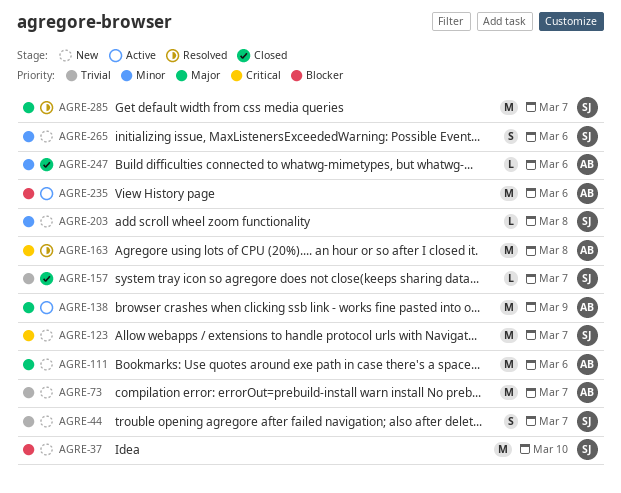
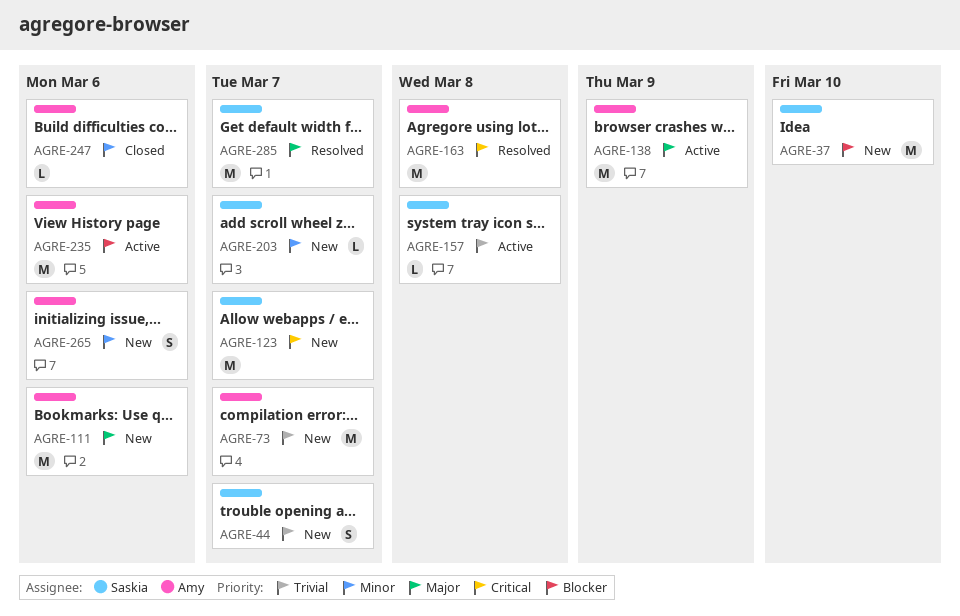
AGRE-157, status: Closed -> Active
AGRE-157, due: Mar 7 -> Mar 8
AGRE-203, due: Mar 8 -> Mar 7
AGRE-265, owner: Saskia -> Amy

